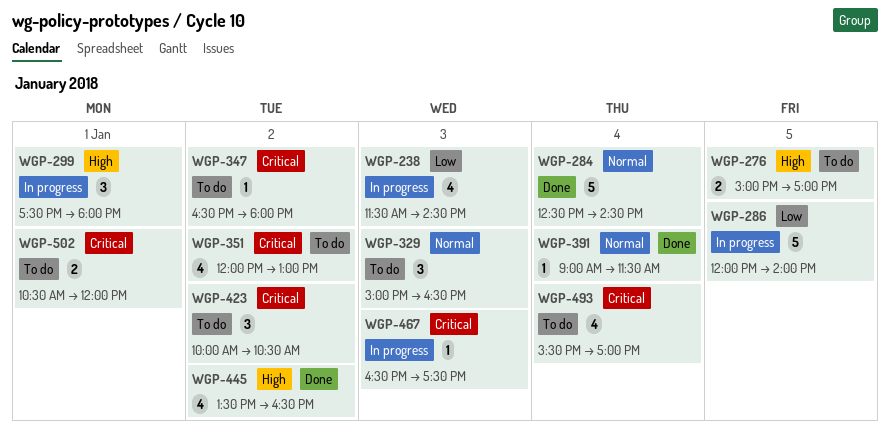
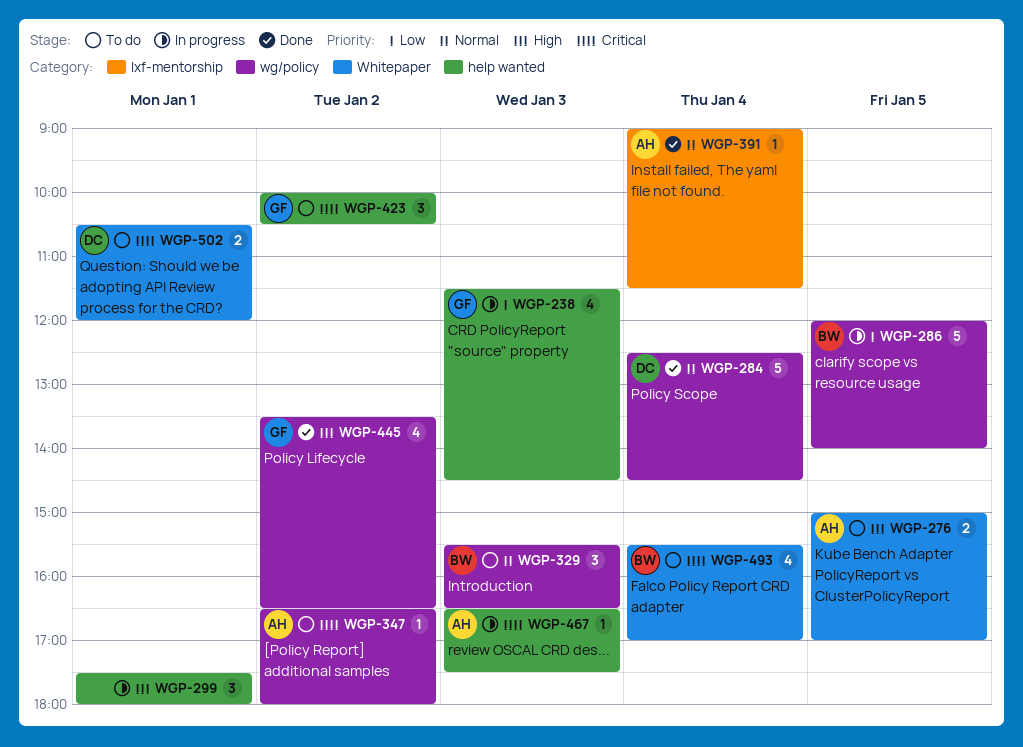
WGP-329, begins: 15:00 -> 15:30
WGP-351: present -> none

